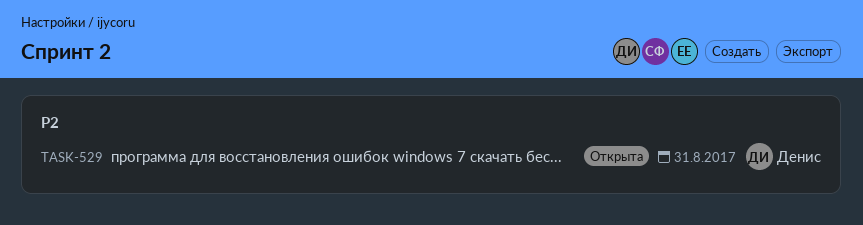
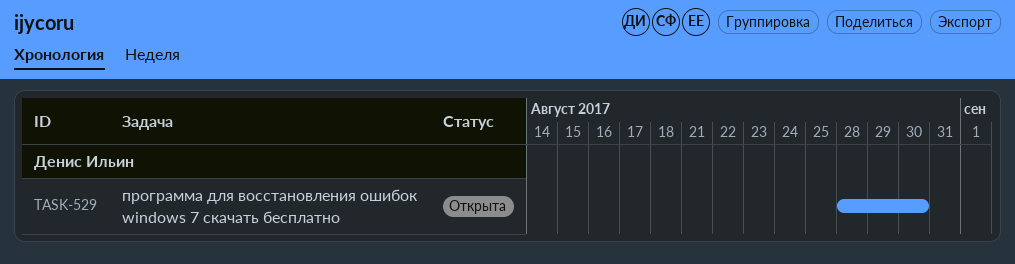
TASK-529, due: Aug 31 -> Aug 30

